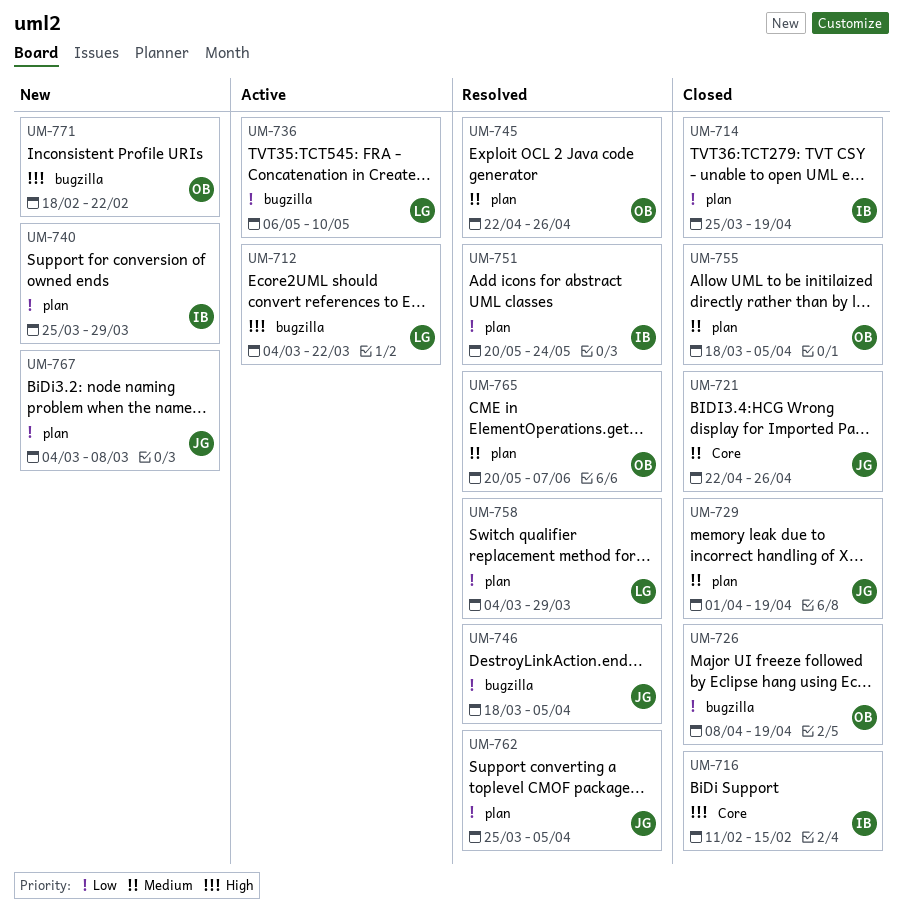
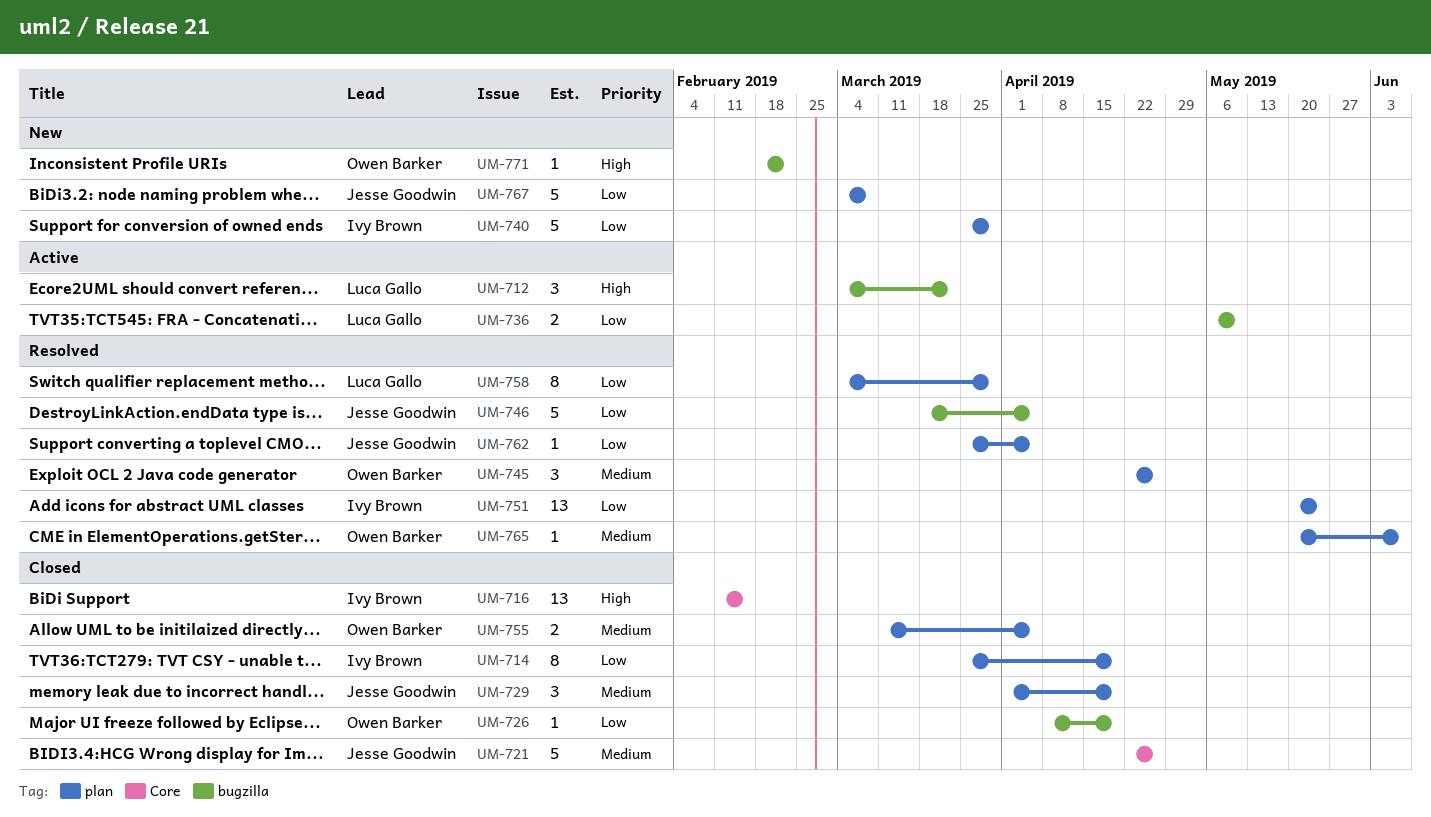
UM-755, start: Mar 18 -> Mar 11

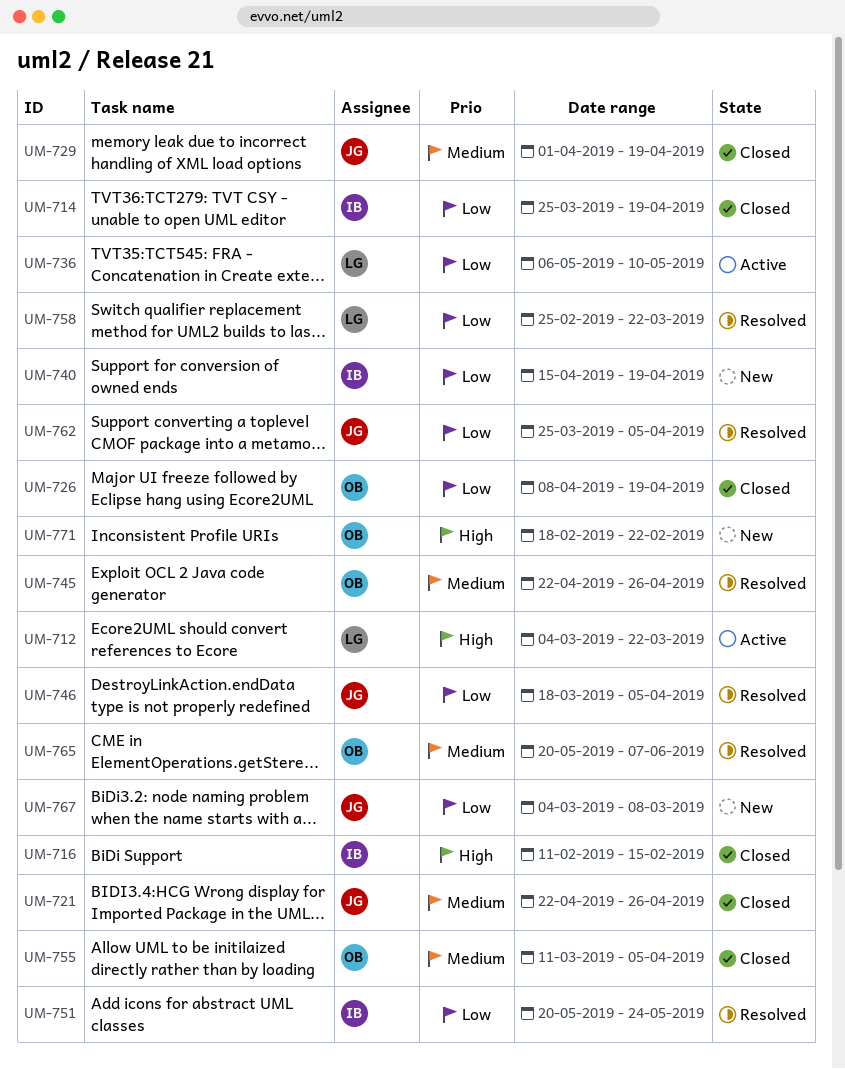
UM-740, start: Mar 25 -> Apr 15
UM-740, due: Mar 29 -> Apr 19
UM-758, start: Mar 4 -> Feb 25
UM-758, due: Mar 29 -> Mar 22

